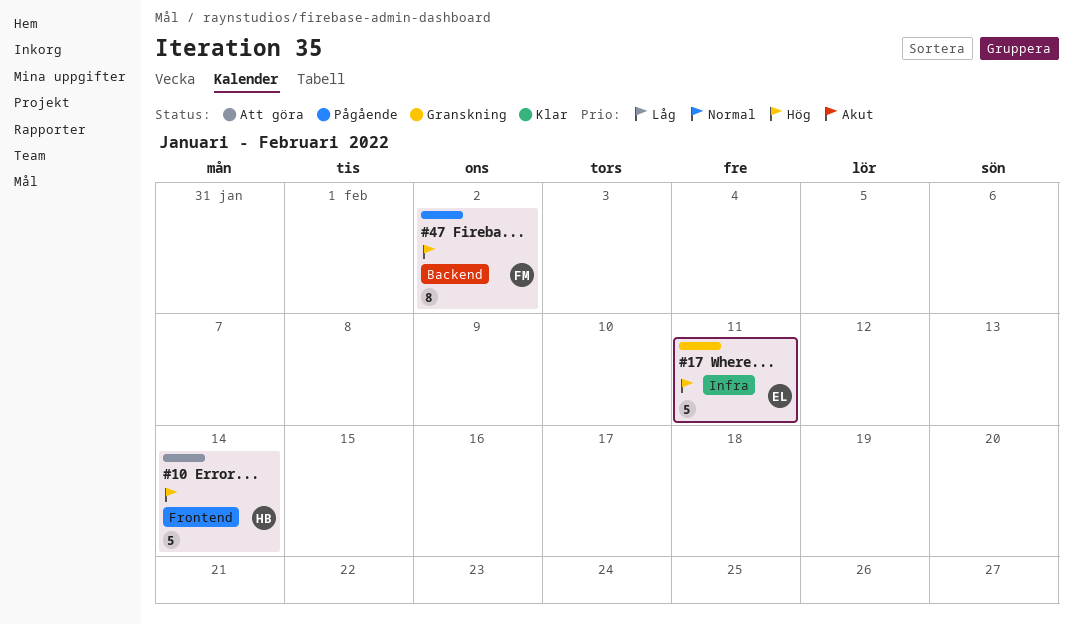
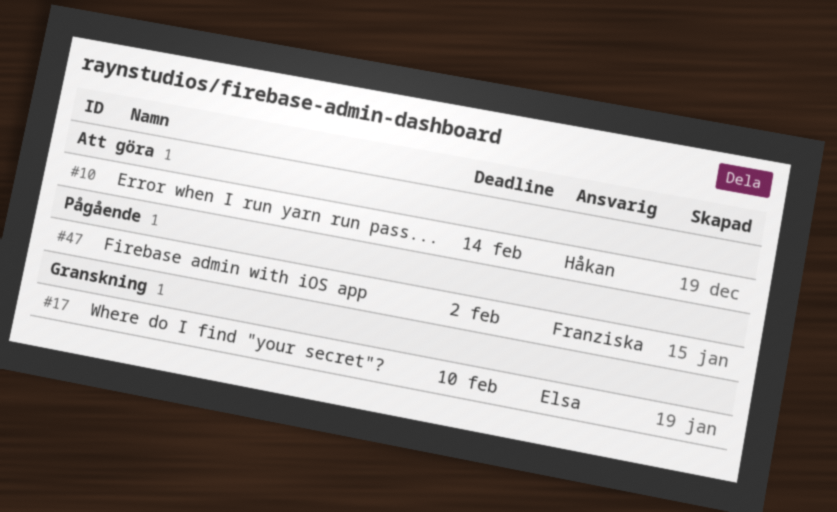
#17, due: Feb 11 -> Feb 10

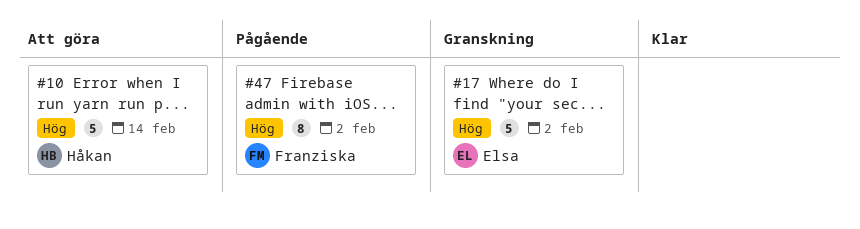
#17, due: Feb 10 -> Feb 2

